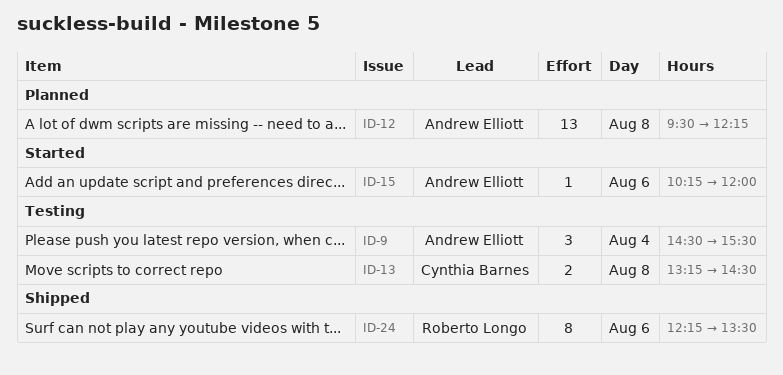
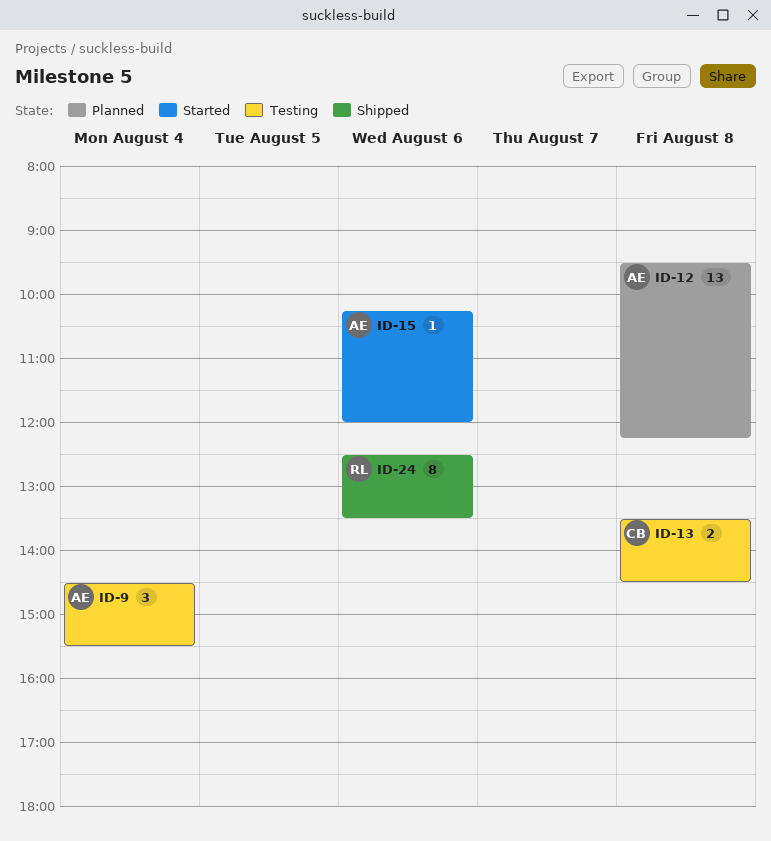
ID-13, begins: 13:15 -> 13:30
ID-24, begins: 12:15 -> 12:30

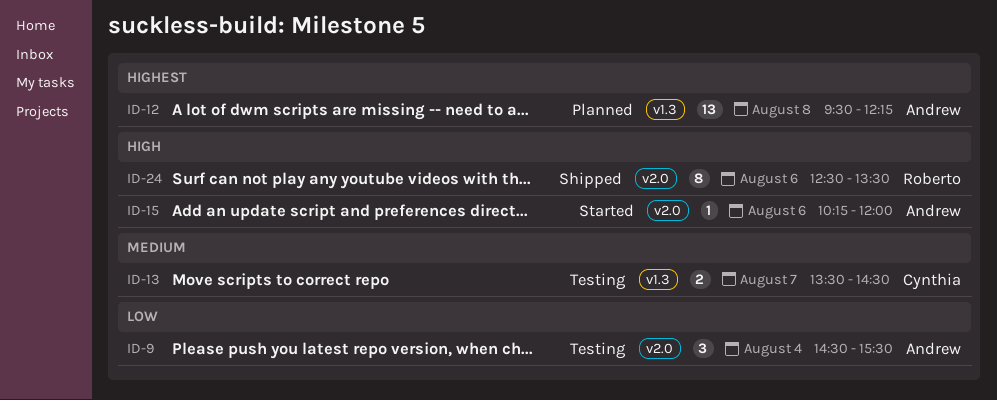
ID-13, day: Aug 8 -> Aug 7

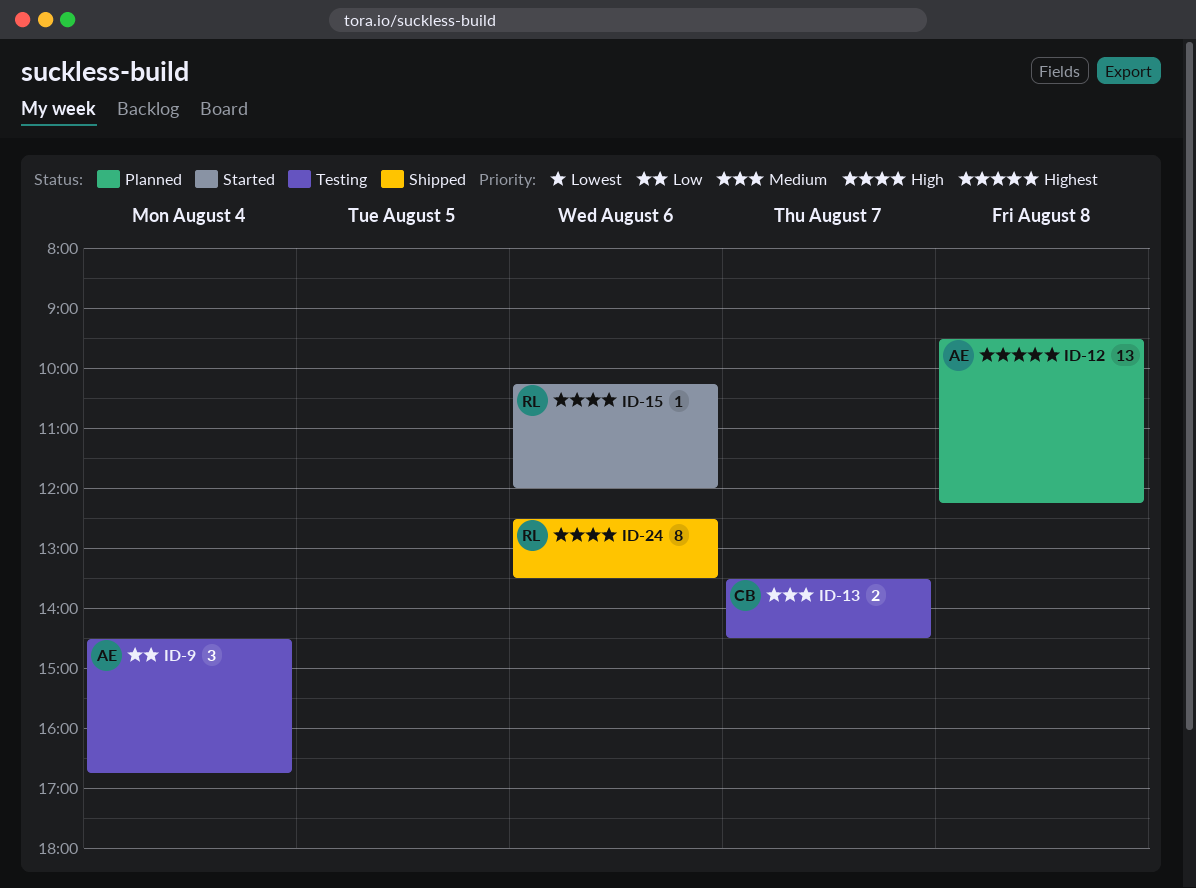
ID-9, ends: 15:30 -> 16:45
ID-15, owner: Andrew -> Roberto

